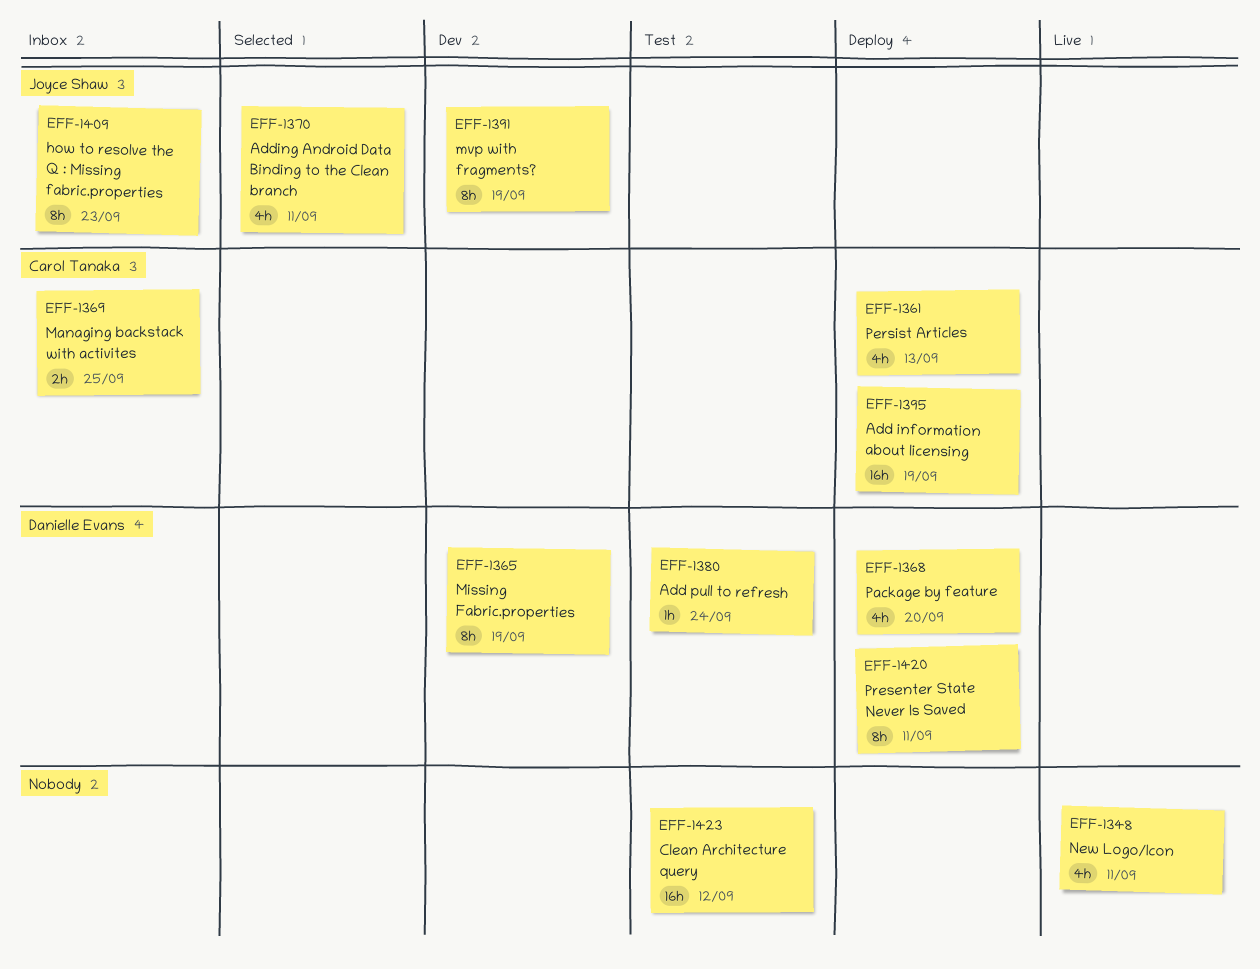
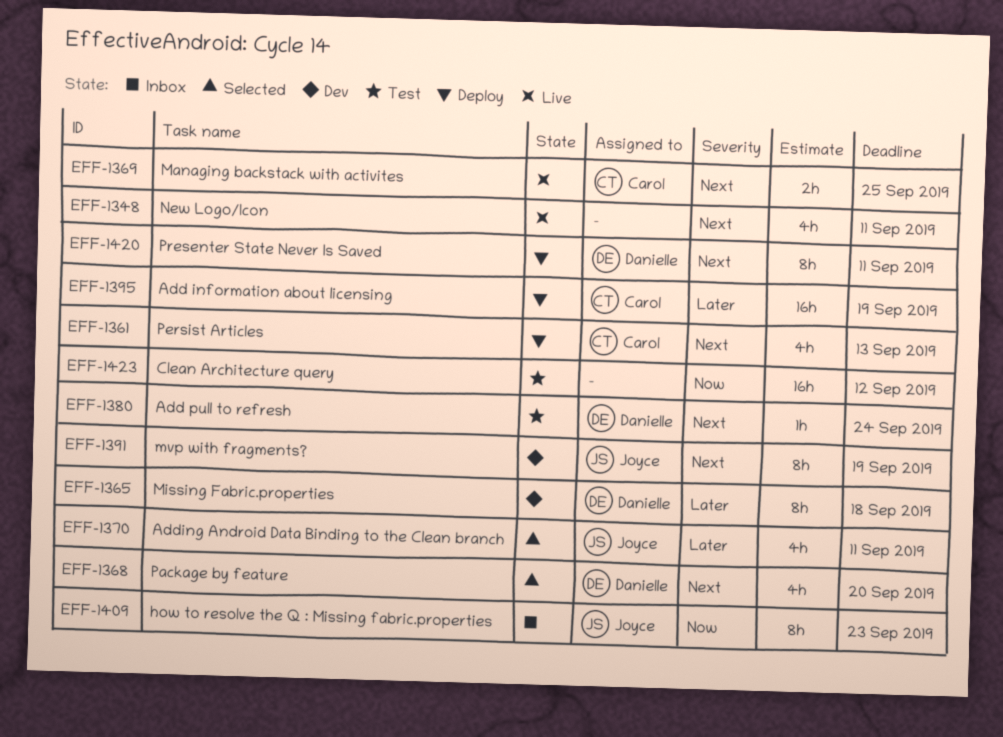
EFF-1365, due: Sep 19 -> Sep 18
EFF-1368, status: Deploy -> Selected
EFF-1369, status: Inbox -> Live

